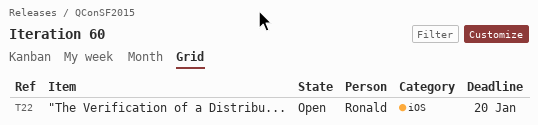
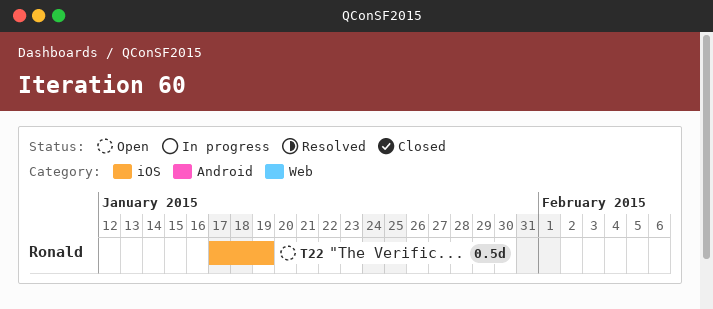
T22, due: Jan 20 -> Jan 19

